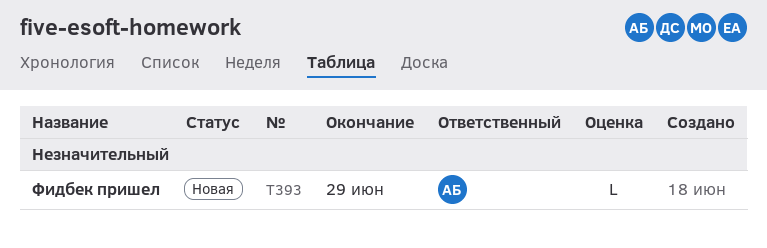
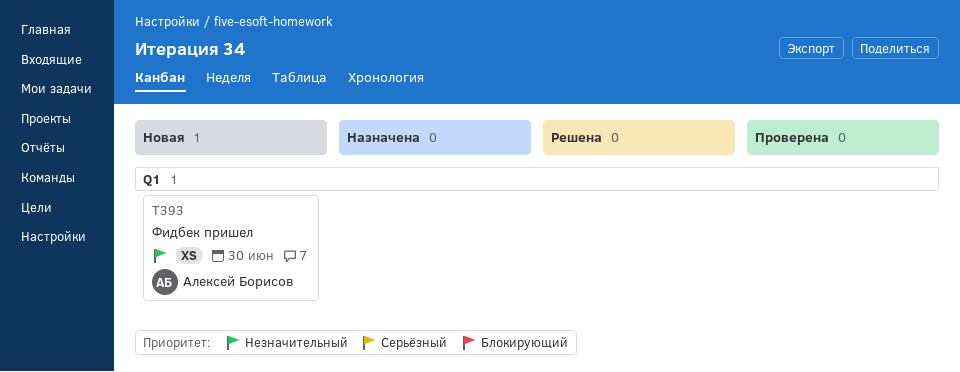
T393, estimate: L -> XS
T393, due: Jun 29 -> Jun 30

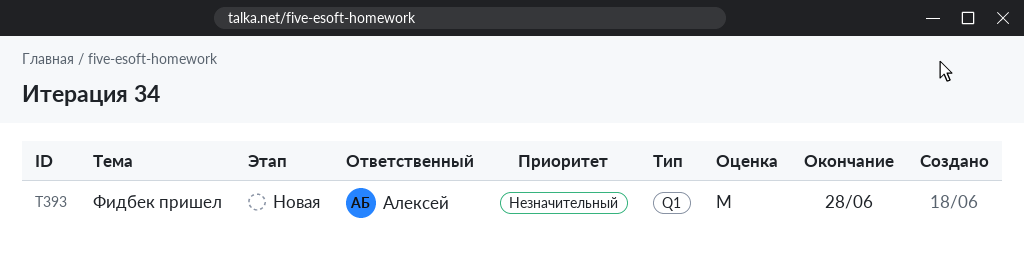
T393, estimate: XS -> M
T393, due: Jun 30 -> Jun 28

